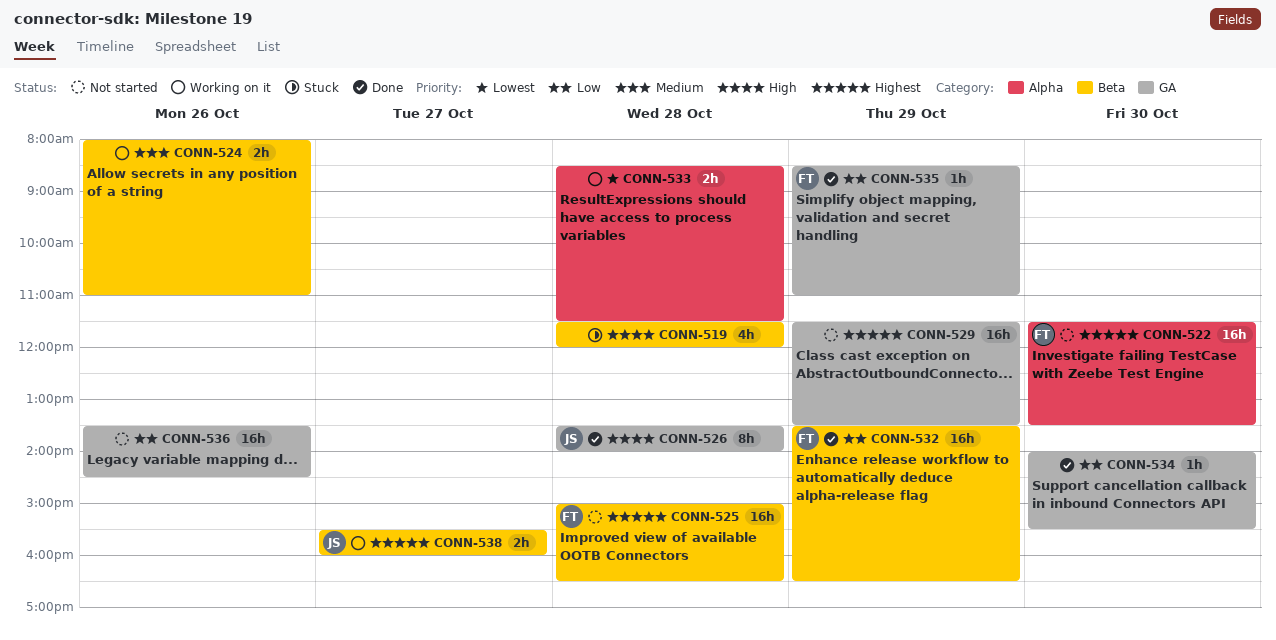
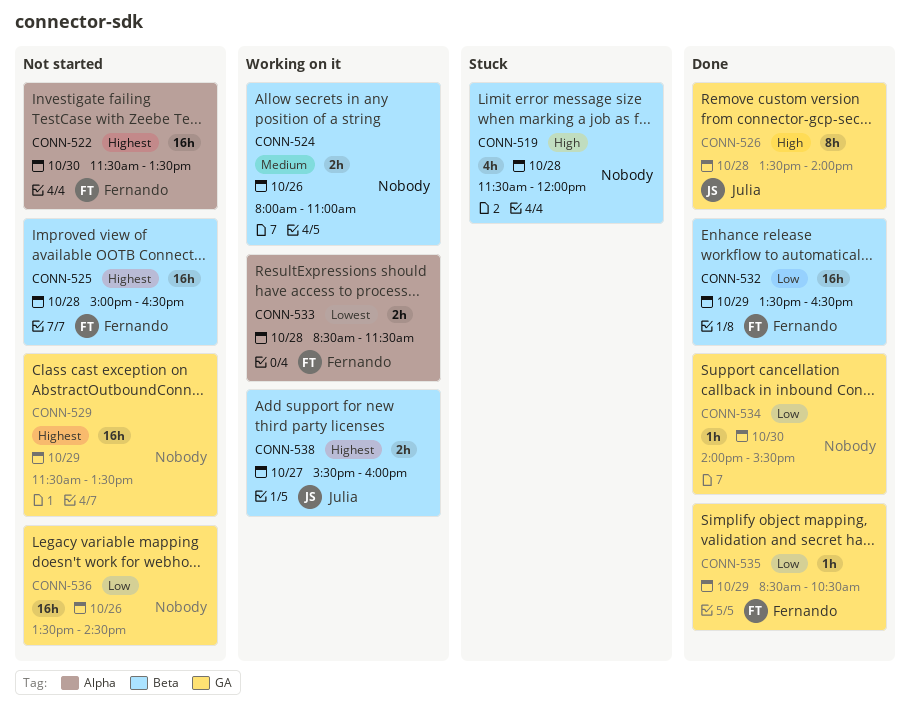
CONN-533, owner: none -> Fernando
CONN-535, ends: 11:00 -> 10:30

